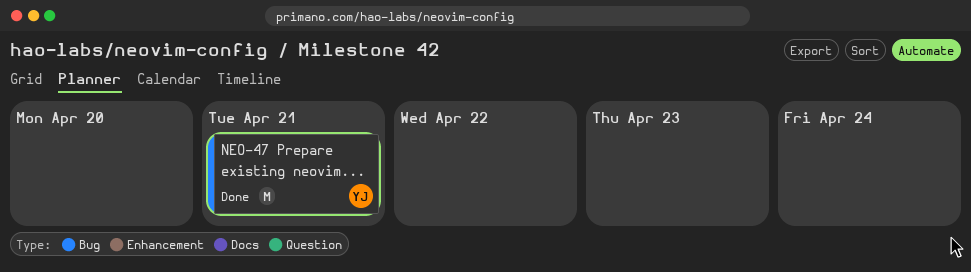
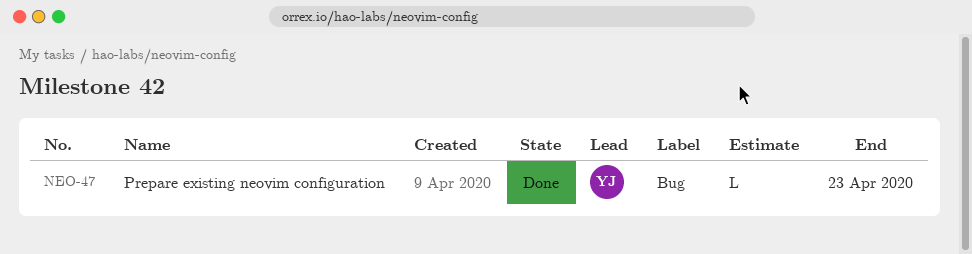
NEO-47, estimate: M -> L
NEO-47, due: Apr 21 -> Apr 23

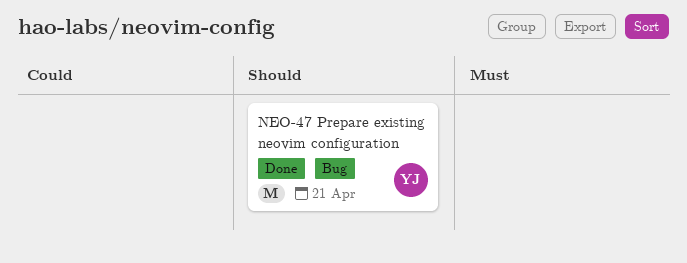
NEO-47, estimate: L -> M
NEO-47, due: Apr 23 -> Apr 21

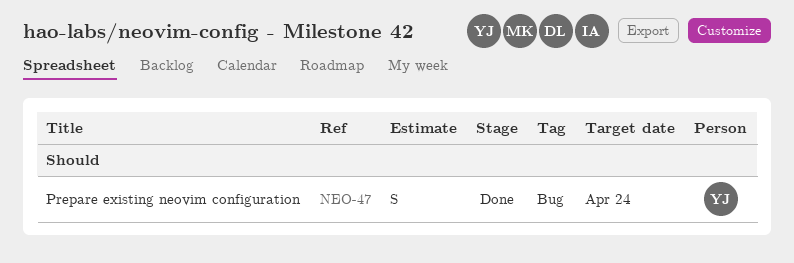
NEO-47, estimate: M -> S
NEO-47, due: Apr 21 -> Apr 24

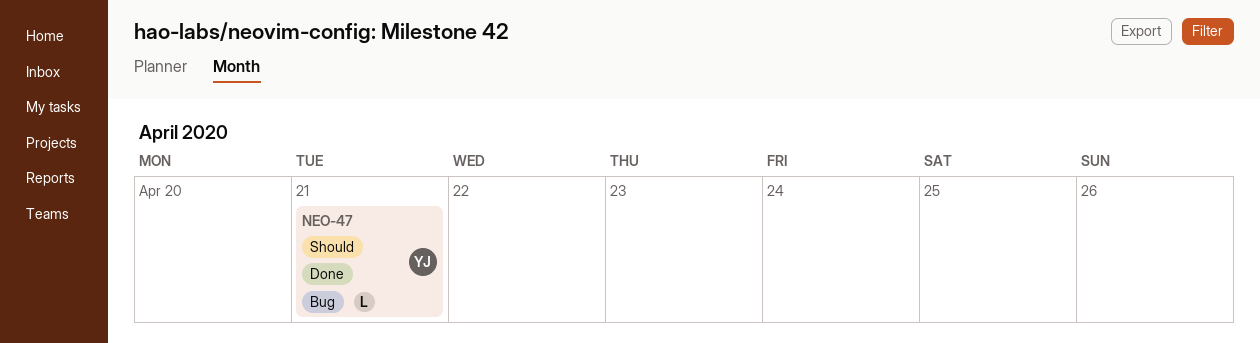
NEO-47, estimate: S -> L
NEO-47, due: Apr 24 -> Apr 21

